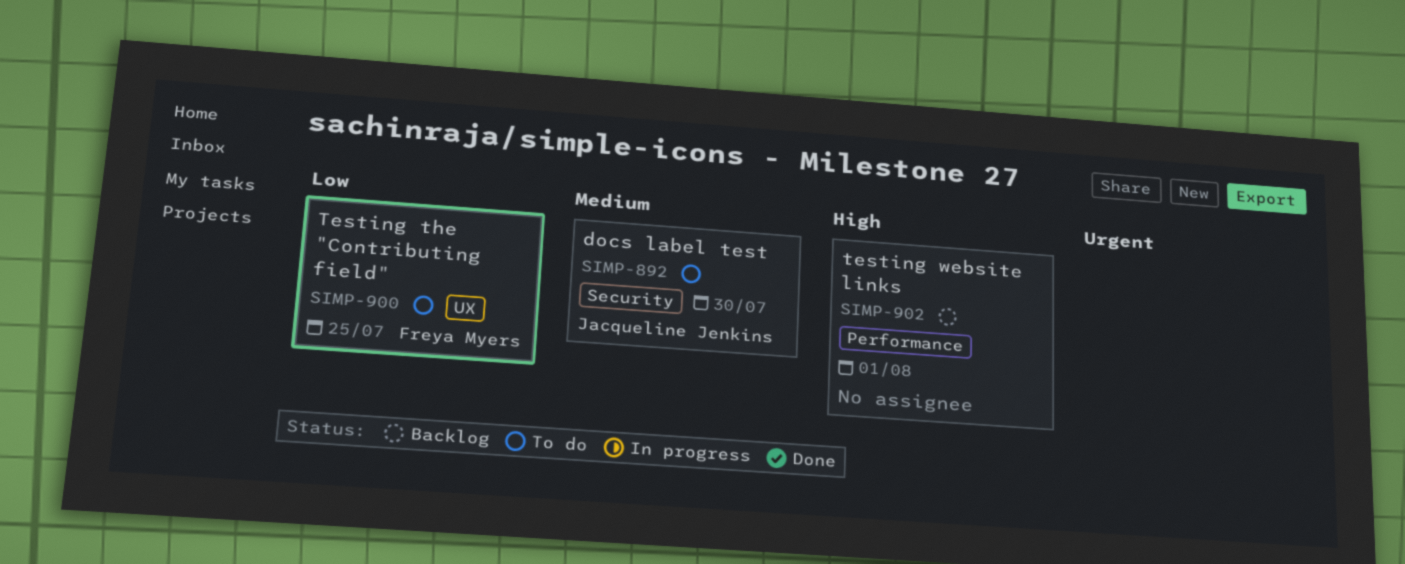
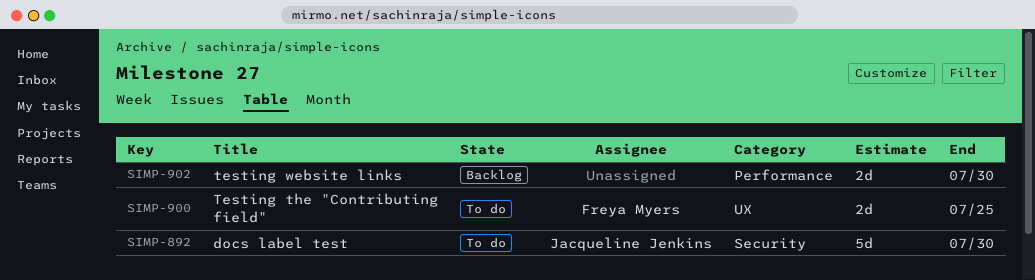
SIMP-902, due: Aug 1 -> Jul 30

